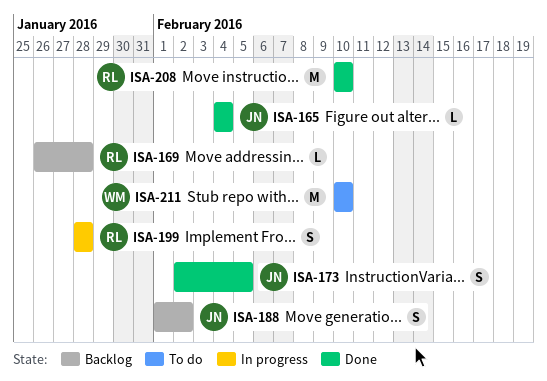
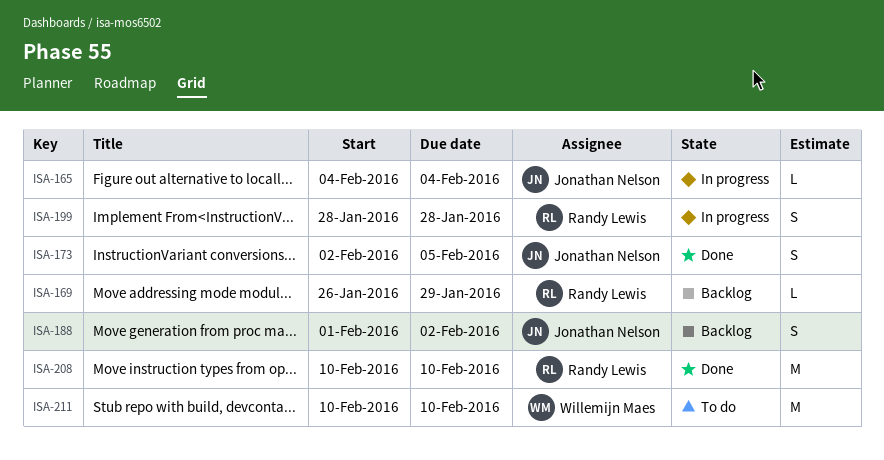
ISA-165, status: Done -> In progress
ISA-169, due: Jan 28 -> Jan 29

